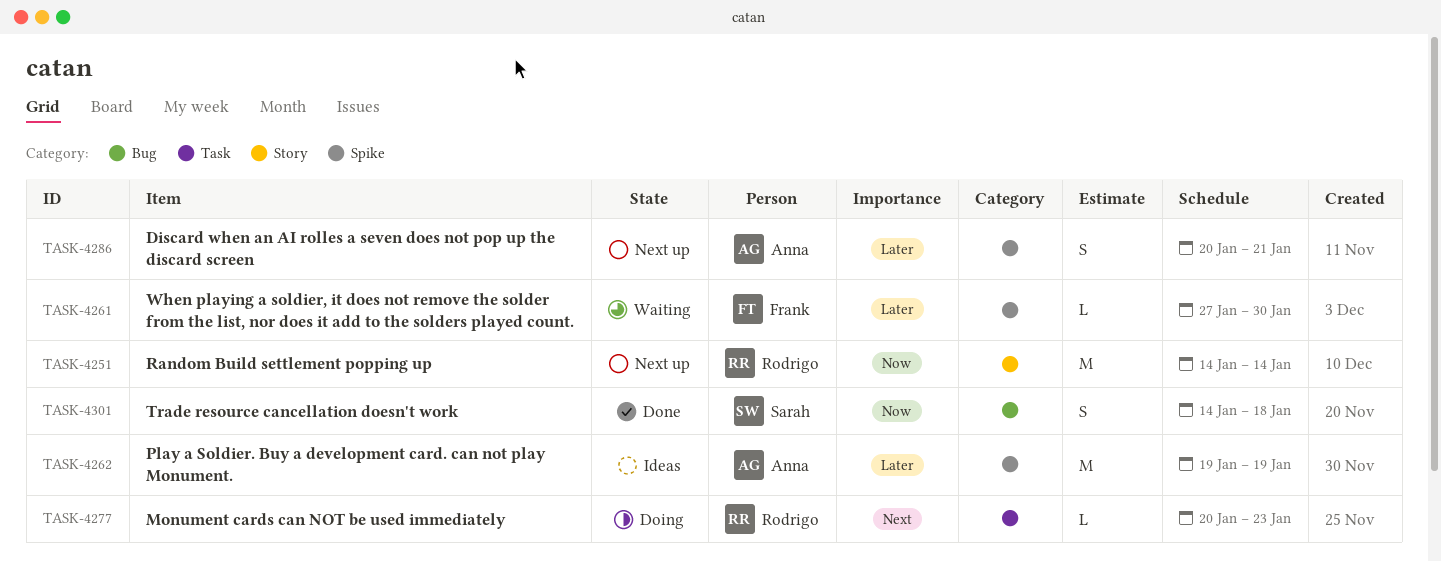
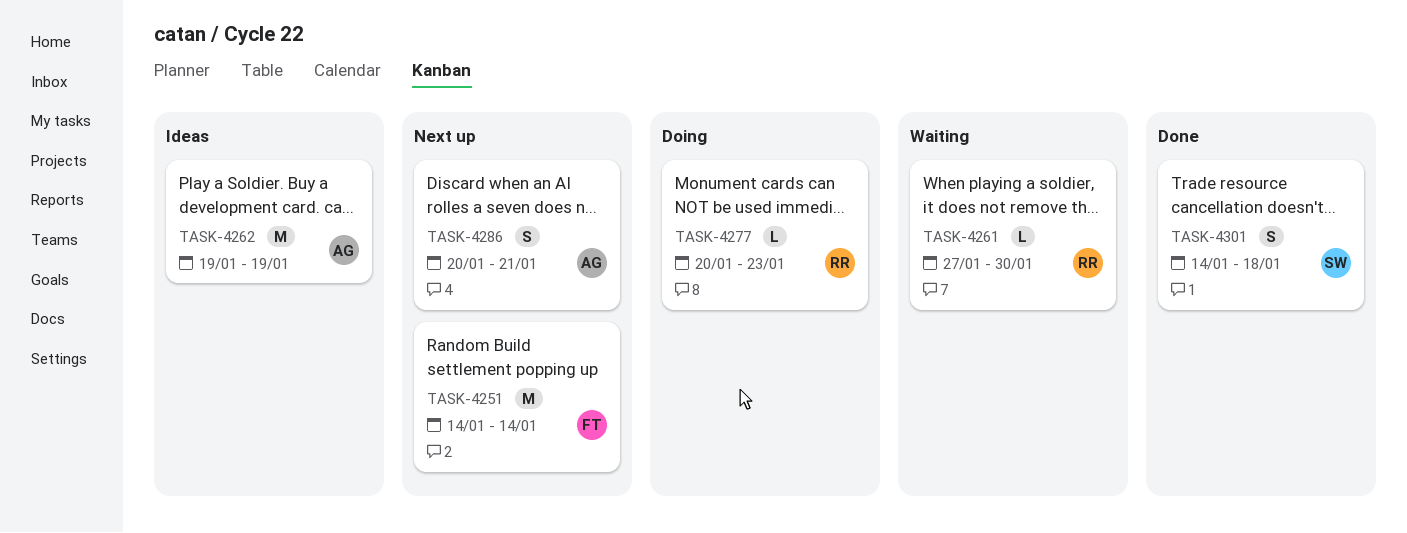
TASK-4251, owner: Rodrigo -> Frank
TASK-4261, owner: Frank -> Rodrigo

